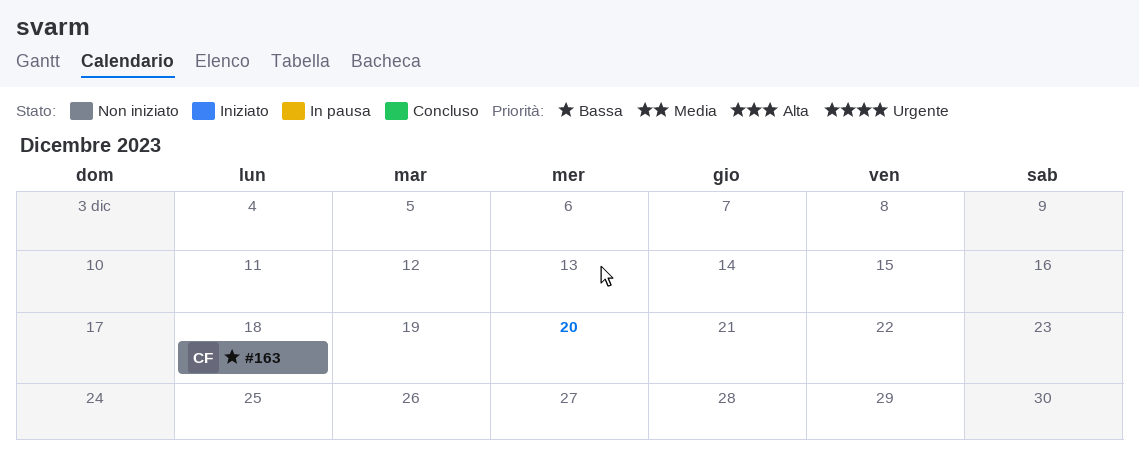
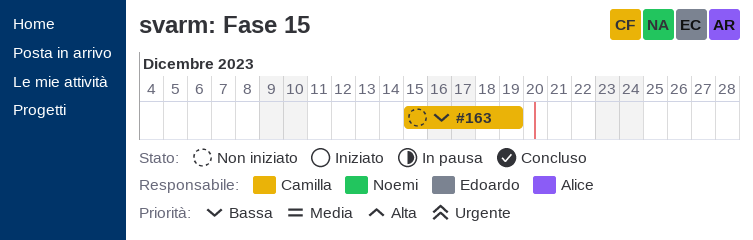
#163, start: Dec 18 -> Dec 15
#163, due: Dec 18 -> Dec 19

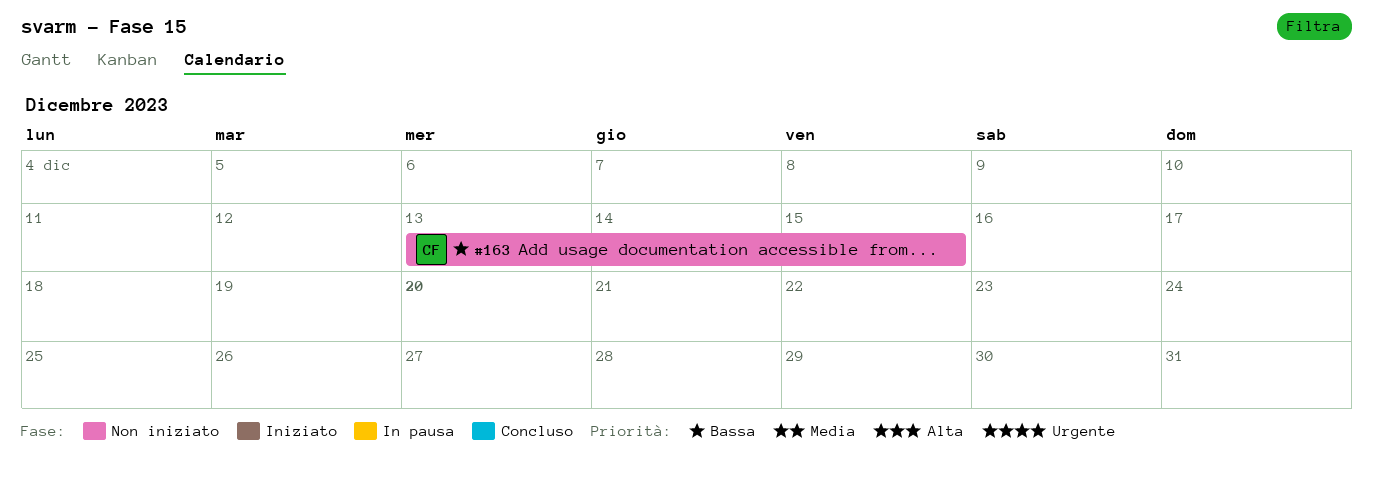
#163, start: Dec 15 -> Dec 13
#163, due: Dec 19 -> Dec 15

